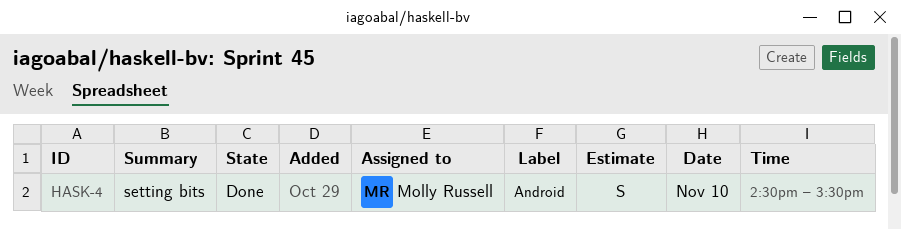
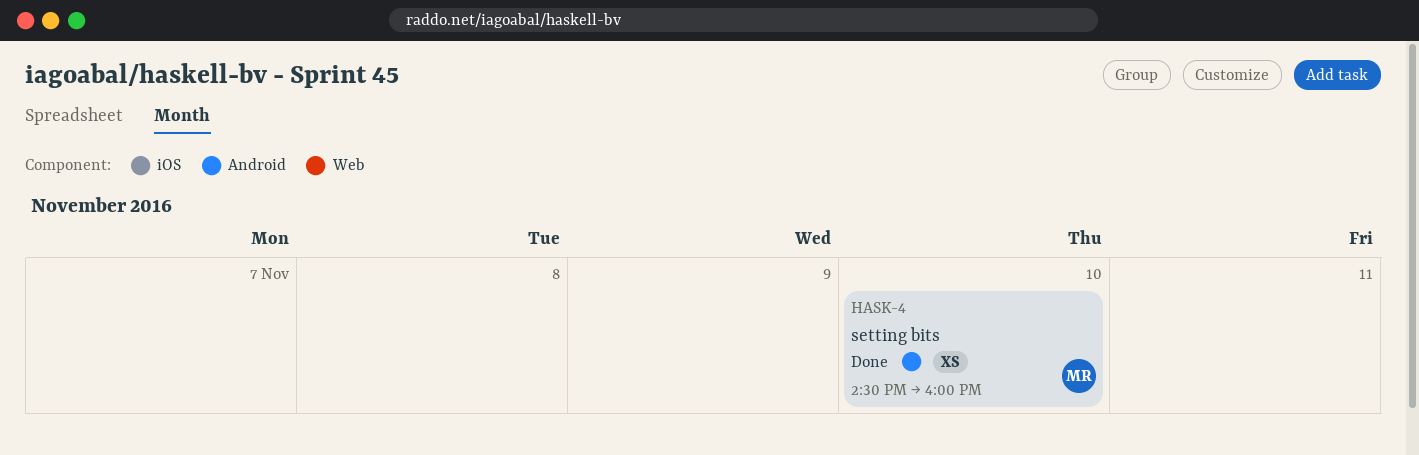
HASK-4, estimate: S -> XS
HASK-4, ends: 15:30 -> 16:00

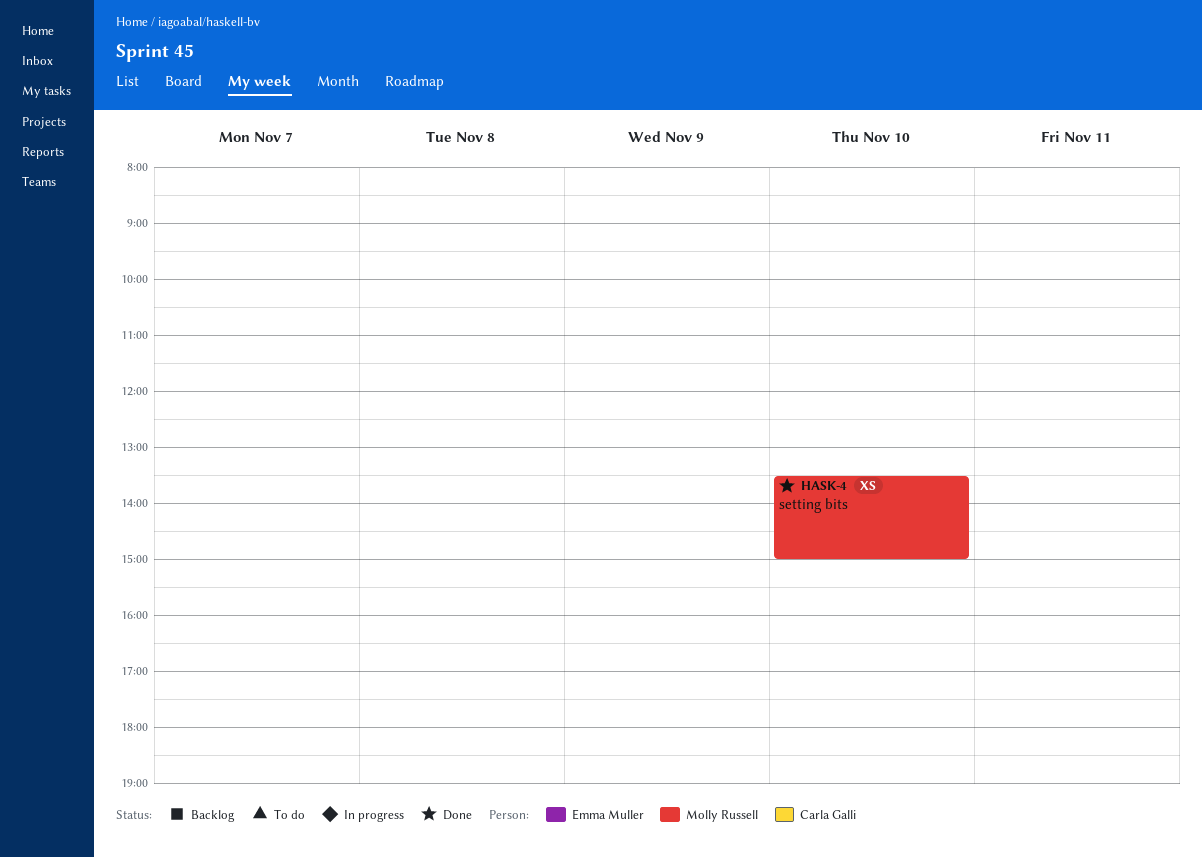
HASK-4, begins: 14:30 -> 13:30
HASK-4, ends: 16:00 -> 15:00

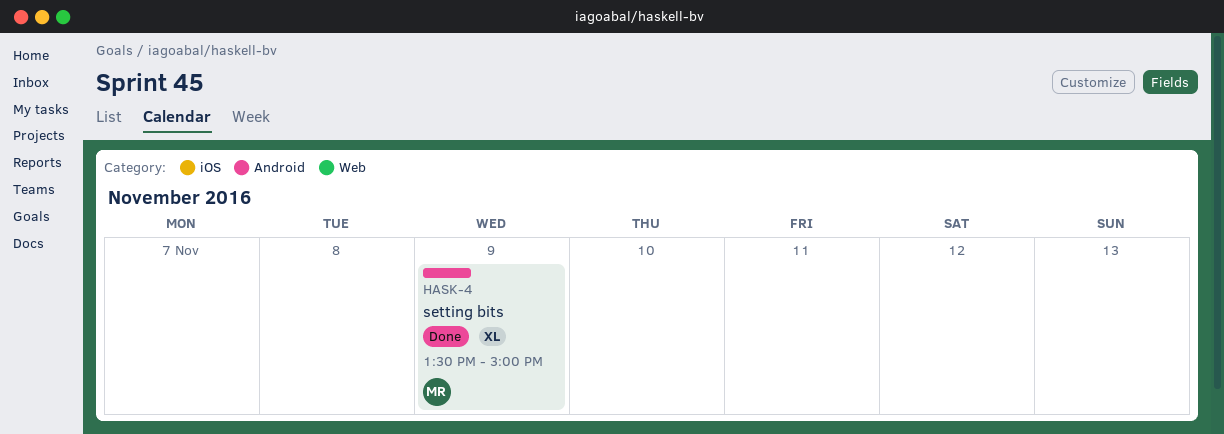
HASK-4, estimate: XS -> XL
HASK-4, day: Nov 10 -> Nov 9

